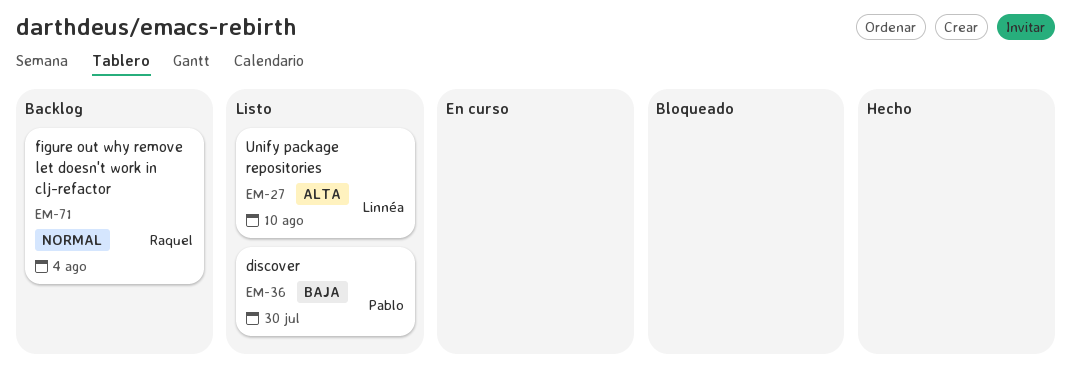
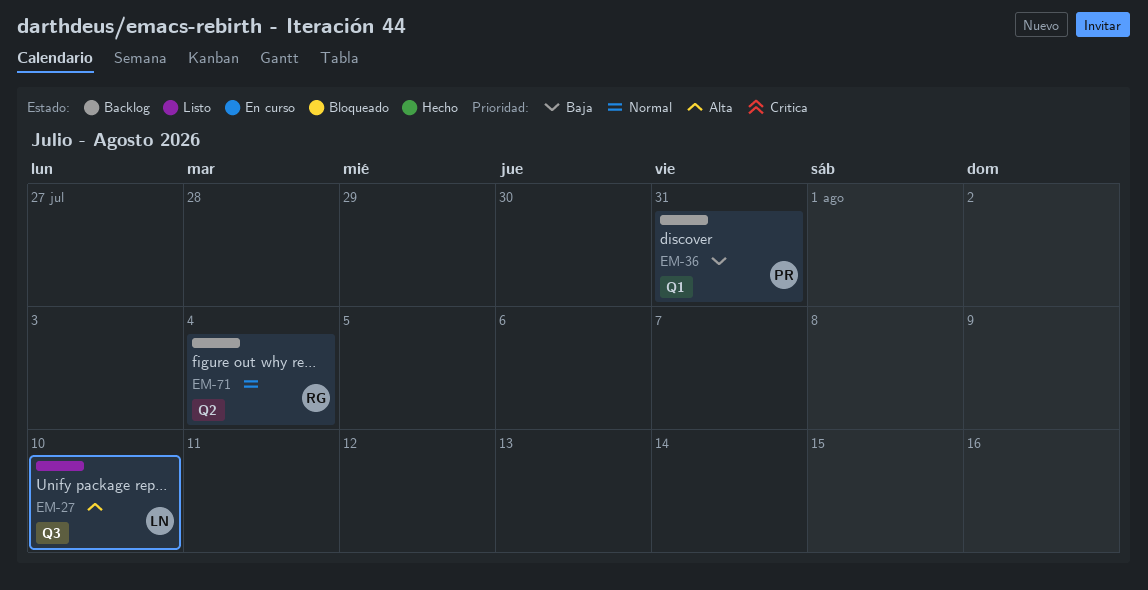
EM-36, status: Listo -> Backlog
EM-36, due: Jul 30 -> Jul 31

